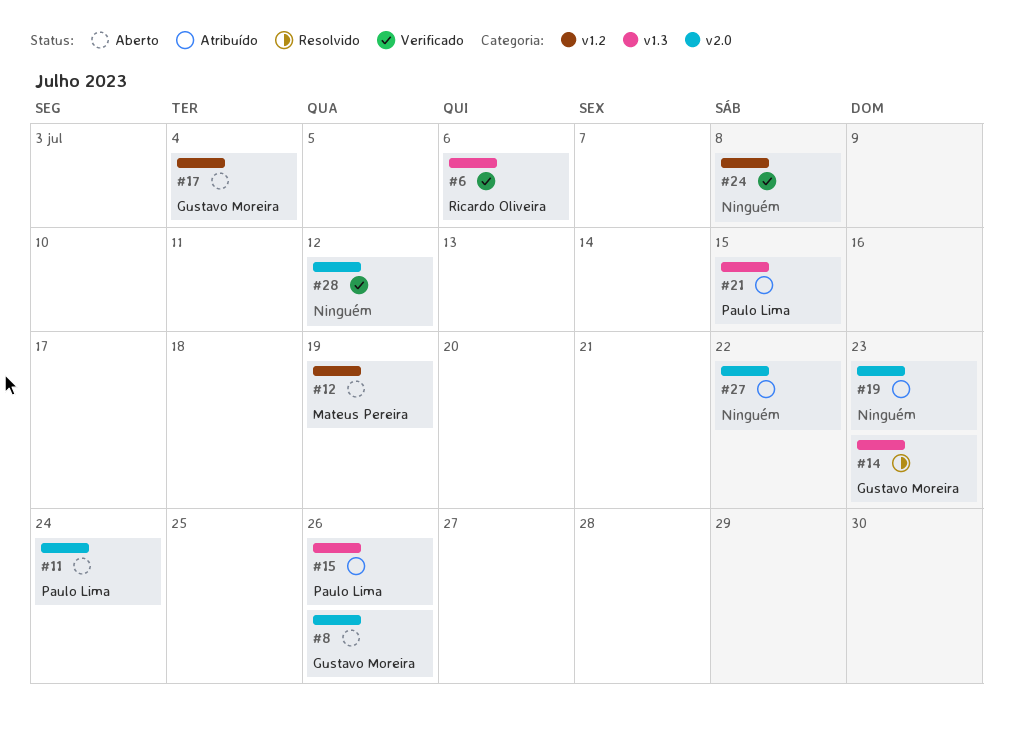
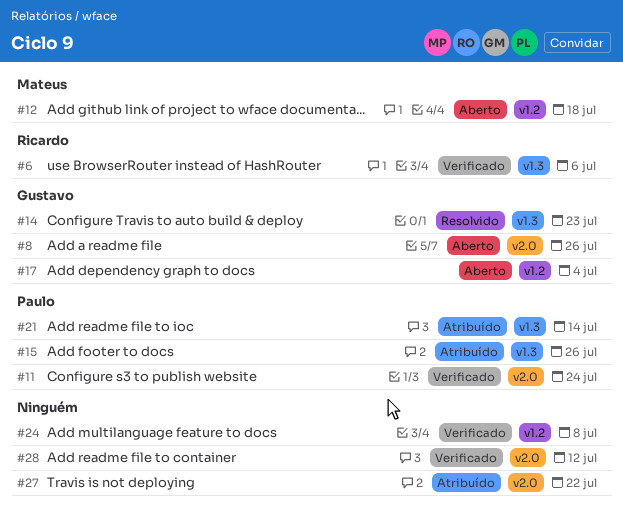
#11, status: Aberto -> Verificado
#12, due: Jul 19 -> Jul 18
#19: present -> none
#21, due: Jul 15 -> Jul 14

